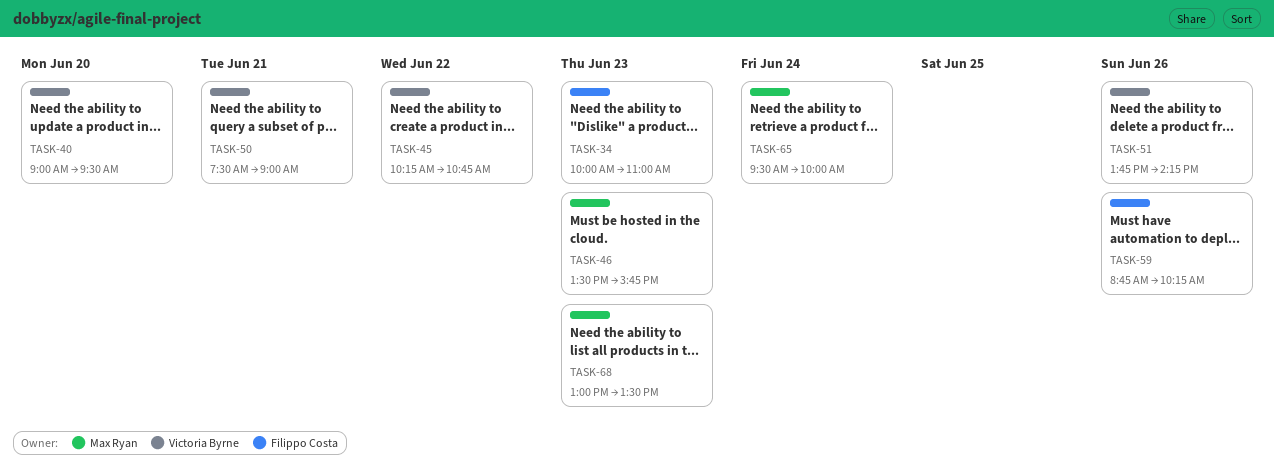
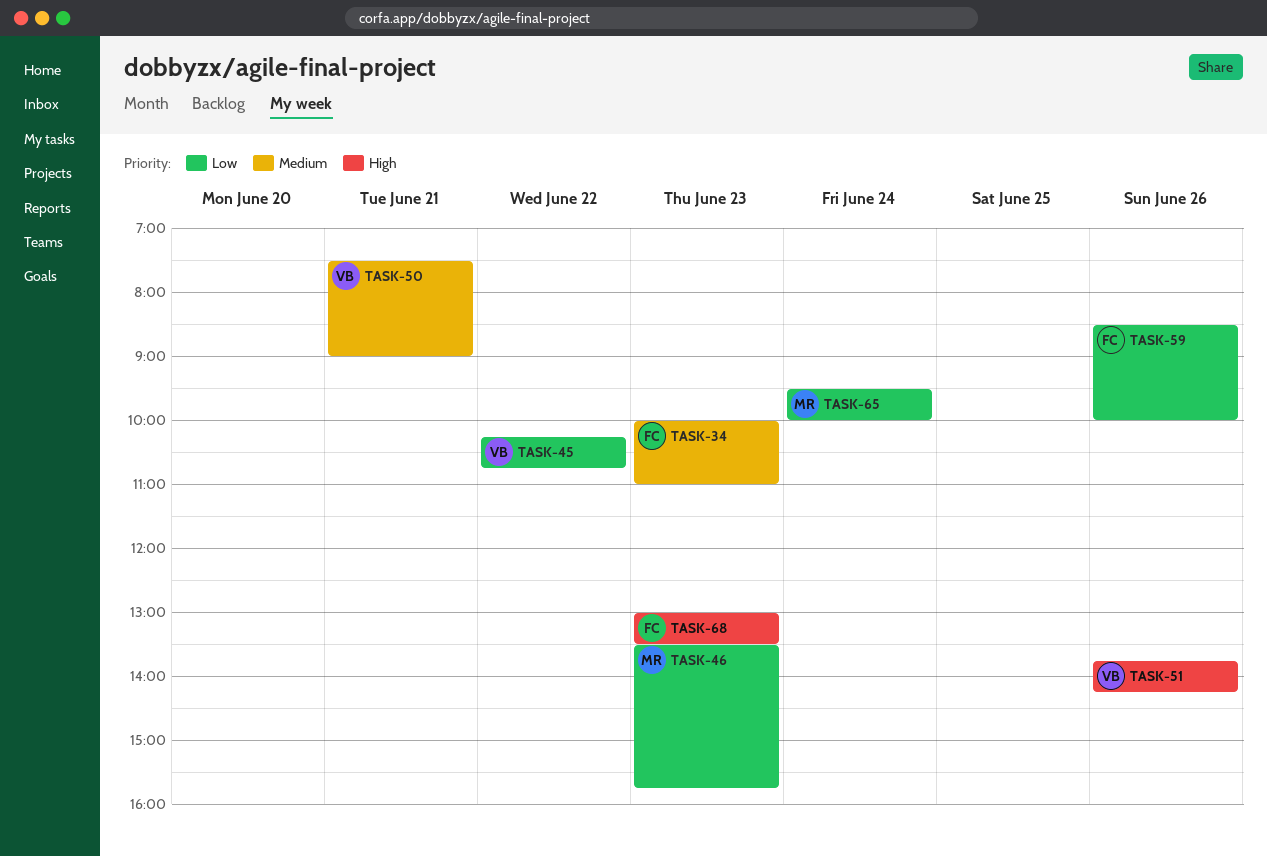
TASK-40: present -> none
TASK-59, begins: 08:45 -> 08:30
TASK-59, ends: 10:15 -> 10:00
TASK-68, owner: Max Ryan -> Filippo Costa

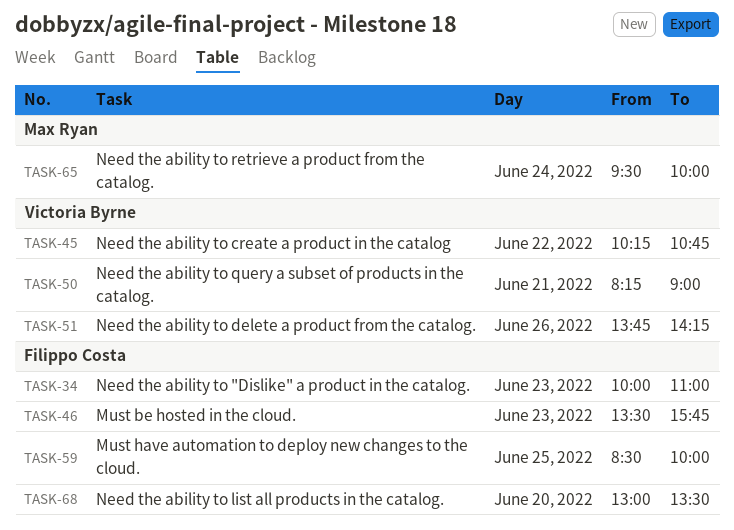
TASK-46, owner: Max Ryan -> Filippo Costa
TASK-50, begins: 07:30 -> 08:15
TASK-59, day: Jun 26 -> Jun 25
TASK-68, day: Jun 23 -> Jun 20

